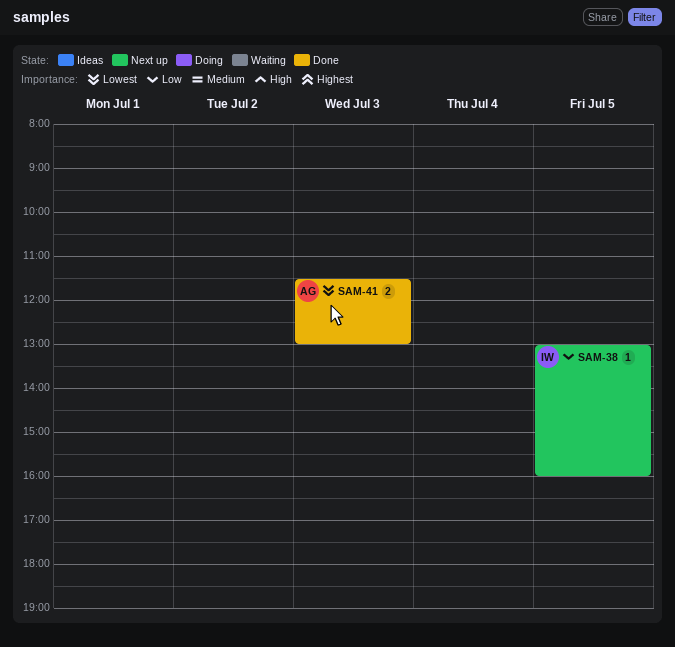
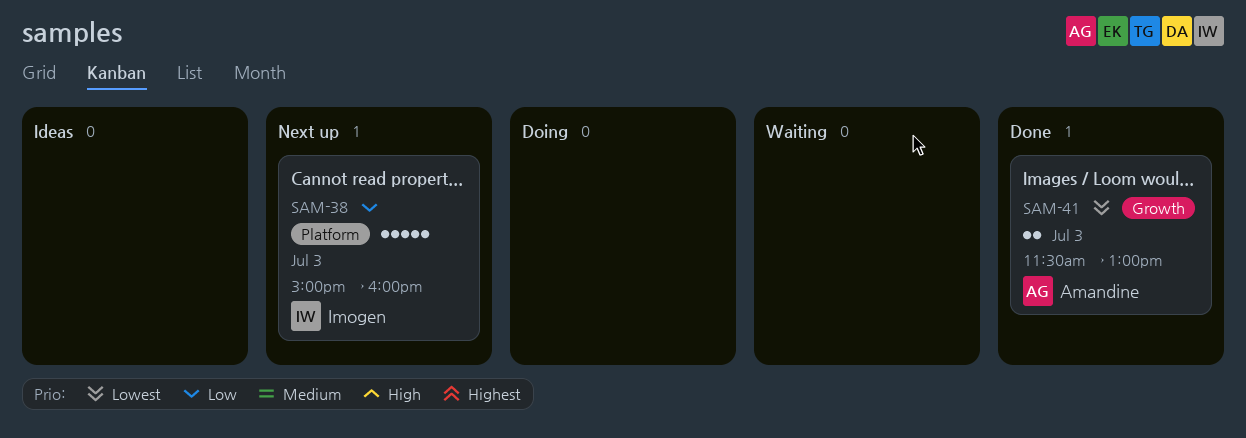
SAM-38, estimate: 1 -> 5
SAM-38, day: Jul 5 -> Jul 3
SAM-38, begins: 13:00 -> 15:00

